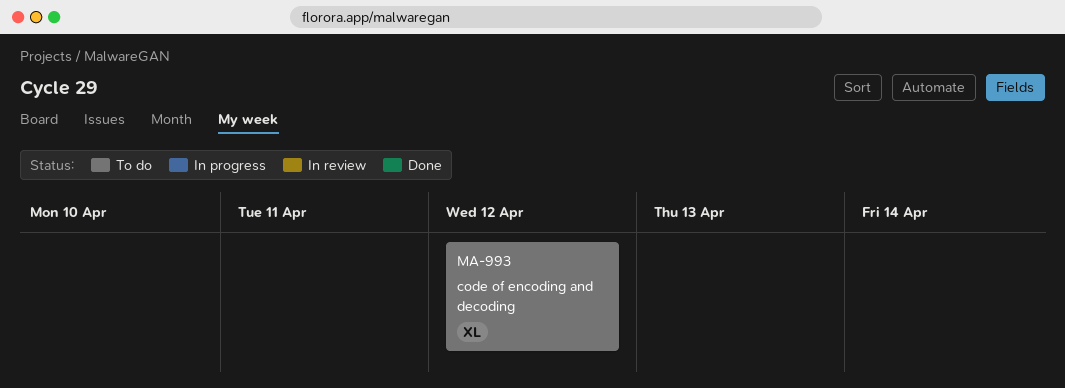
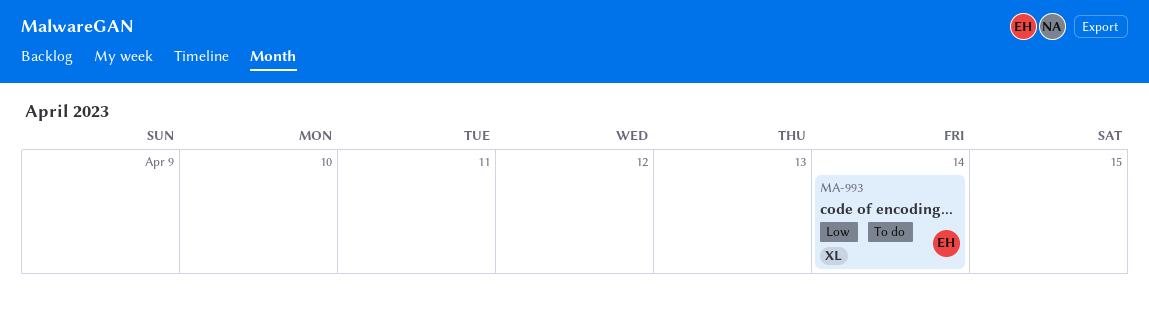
MA-993, due: Apr 12 -> Apr 14

